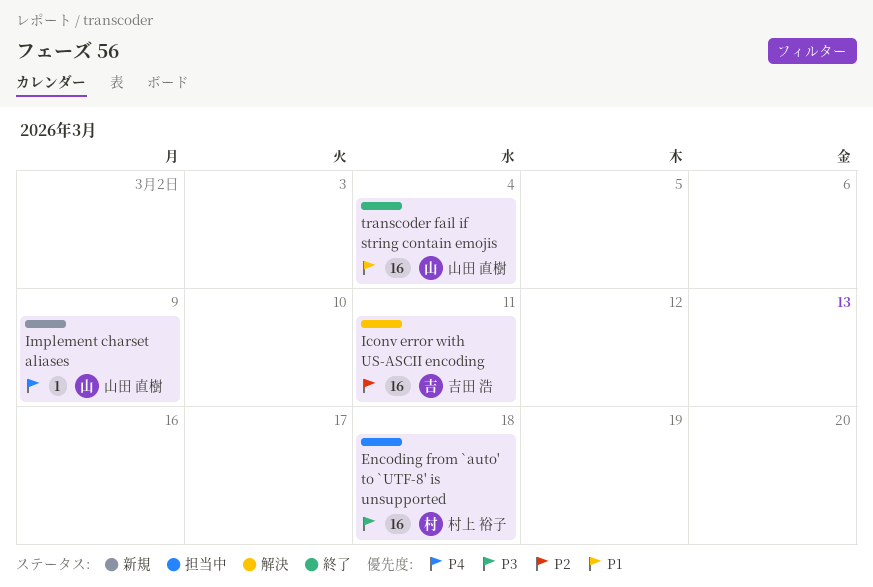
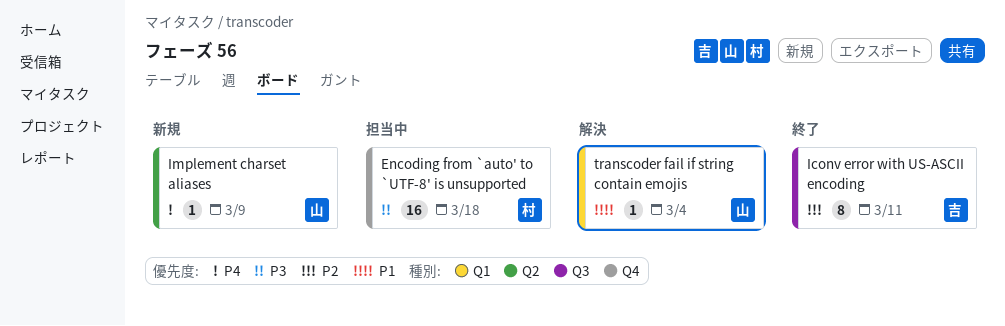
Iconv error with US-ASCII encoding, status: 解決 -> 終了
Iconv error with US-ASCII encoding, estimate: 16 -> 8
transcoder fail if string contain emojis, status: 終了 -> 解決
transcoder fail if string contain emojis, estimate: 16 -> 1

